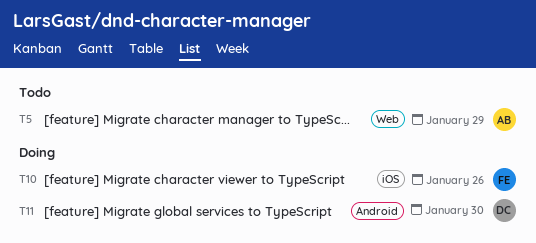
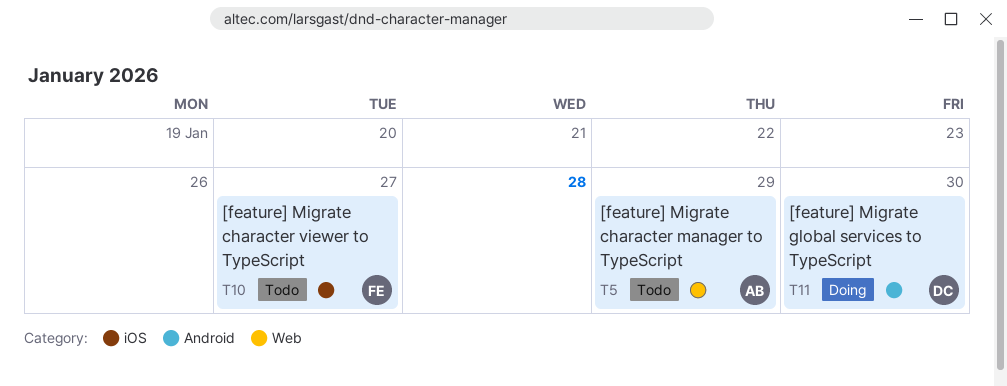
T10, status: Doing -> Todo
T10, due: Jan 26 -> Jan 27

